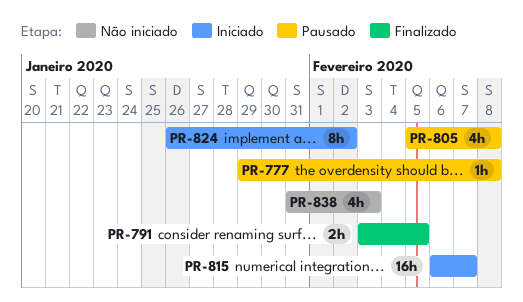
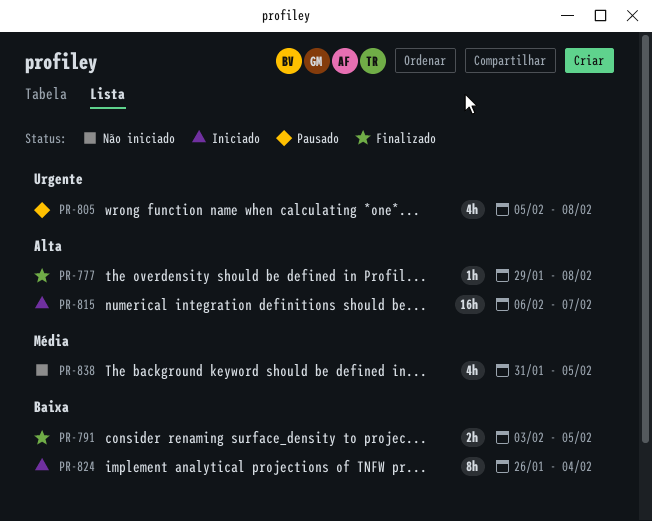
PR-777, status: Pausado -> Finalizado
PR-824, due: Feb 2 -> Feb 4
PR-838, due: Feb 3 -> Feb 5

